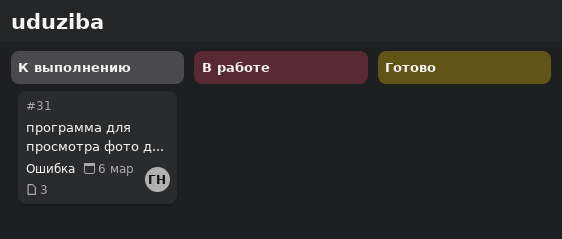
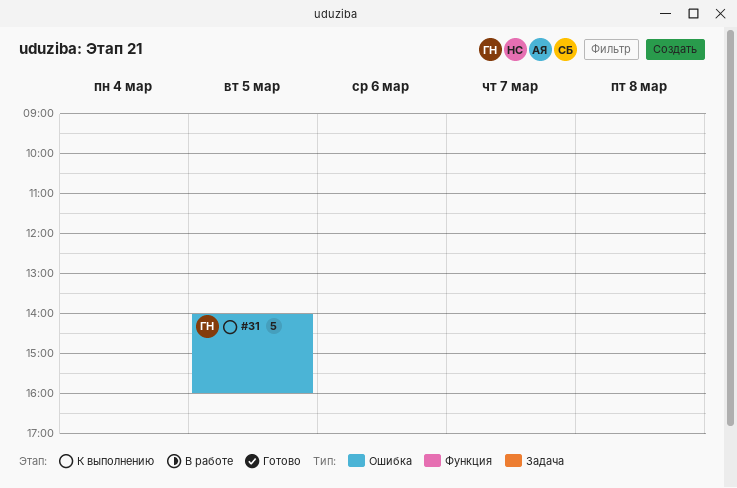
#31, day: Mar 6 -> Mar 5

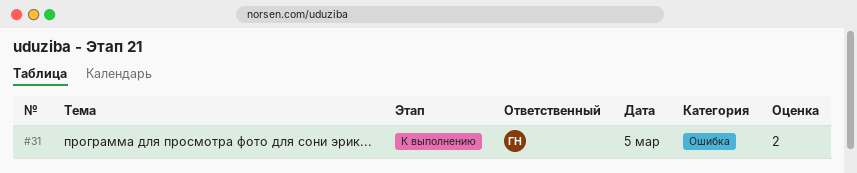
#31, estimate: 5 -> 2

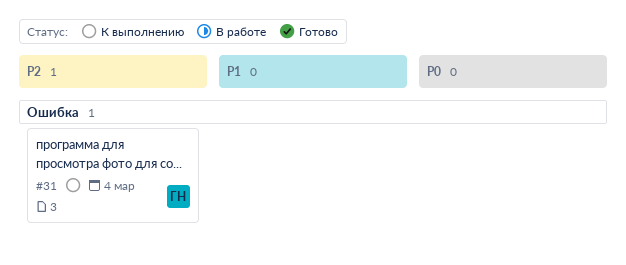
#31, day: Mar 5 -> Mar 4

